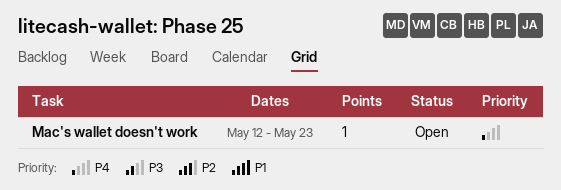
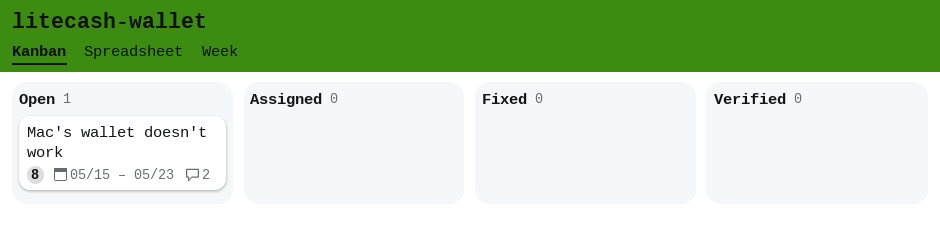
Mac's wallet doesn't work, estimate: 1 -> 8
Mac's wallet doesn't work, start: May 12 -> May 15

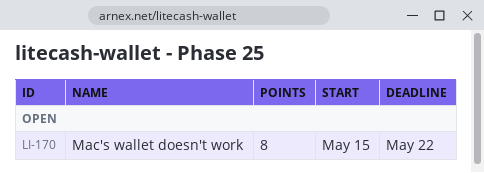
Mac's wallet doesn't work, due: May 23 -> May 22

